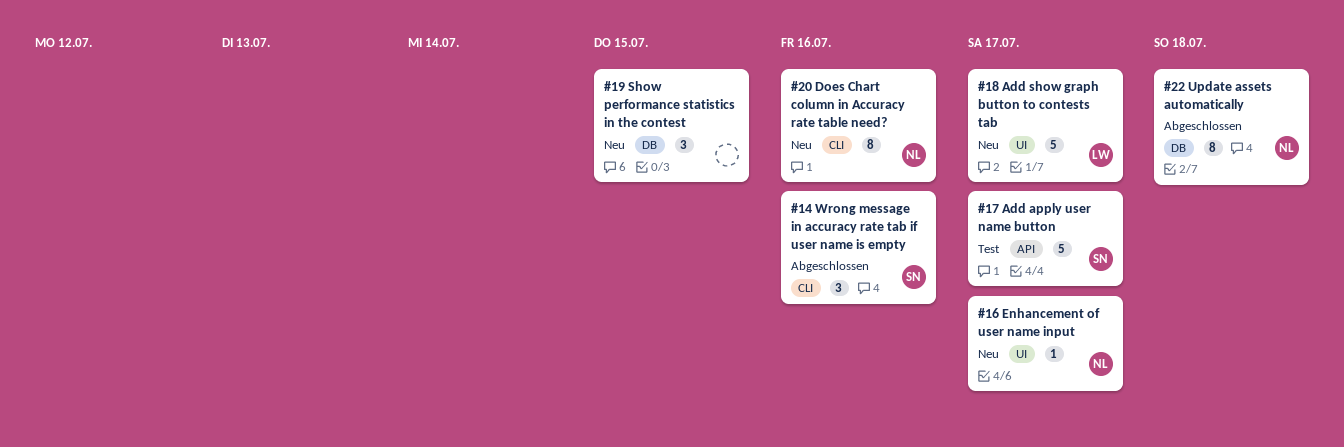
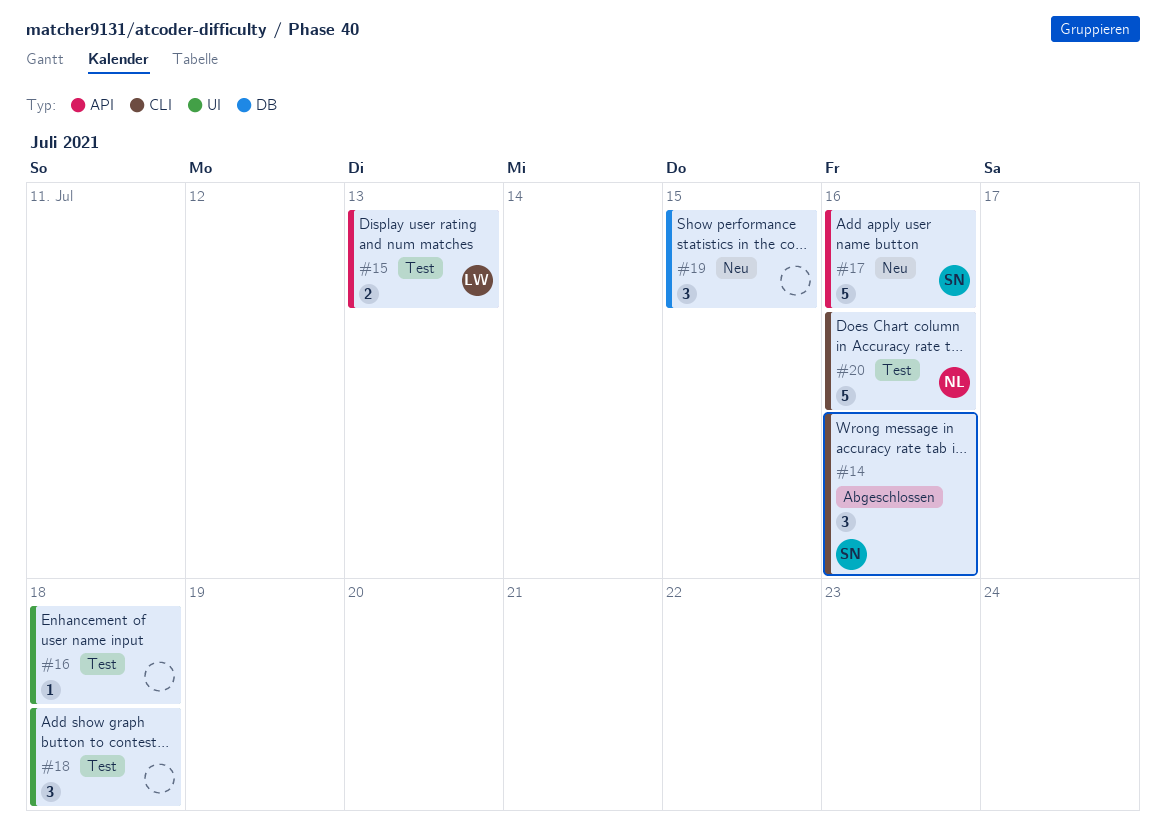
#15: none -> present
#16, status: Neu -> Test
#16, owner: NL -> none
#16, due: Jul 17 -> Jul 18
#17, status: Test -> Neu
#17, due: Jul 17 -> Jul 16
#18, status: Neu -> Test
#18, owner: LW -> none
#18, estimate: 5 -> 3
#18, due: Jul 17 -> Jul 18
#20, status: Neu -> Test
#20, estimate: 8 -> 5
#22: present -> none

